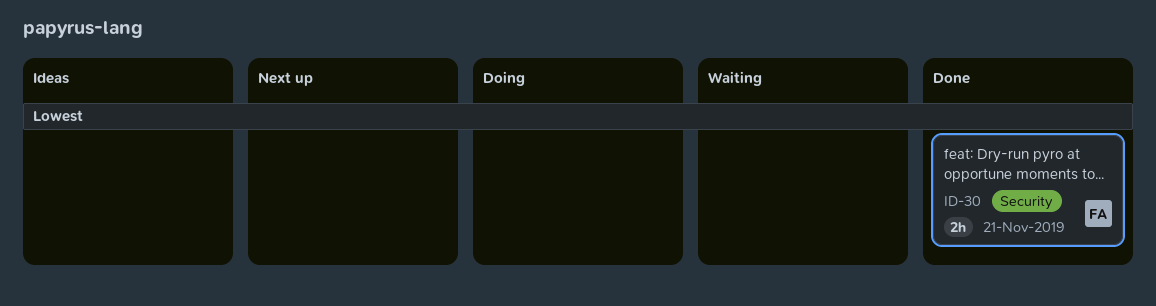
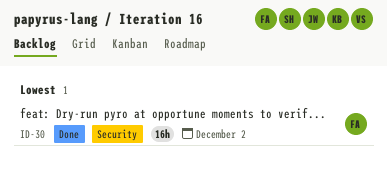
ID-30, estimate: 2h -> 16h
ID-30, due: Nov 21 -> Dec 2

